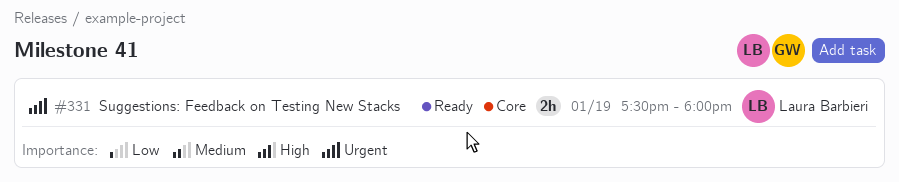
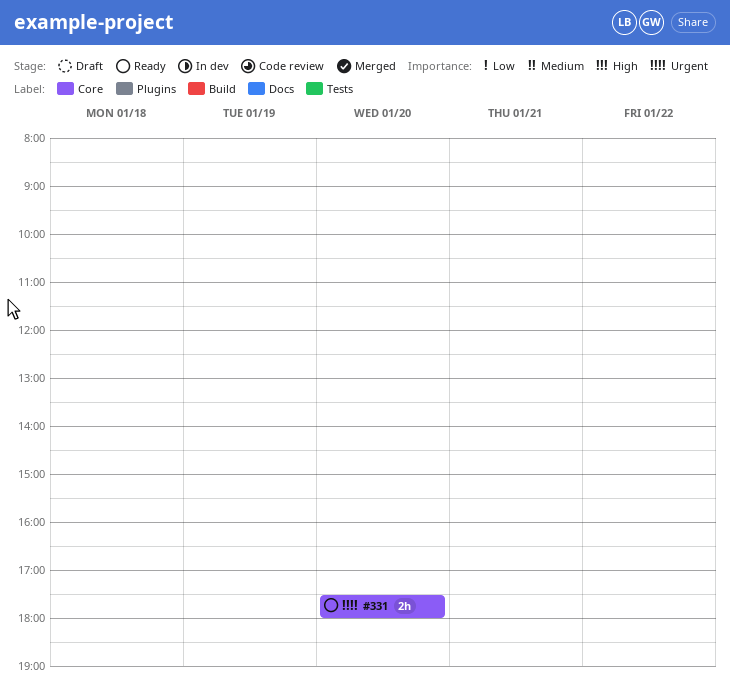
#331, day: Jan 19 -> Jan 20

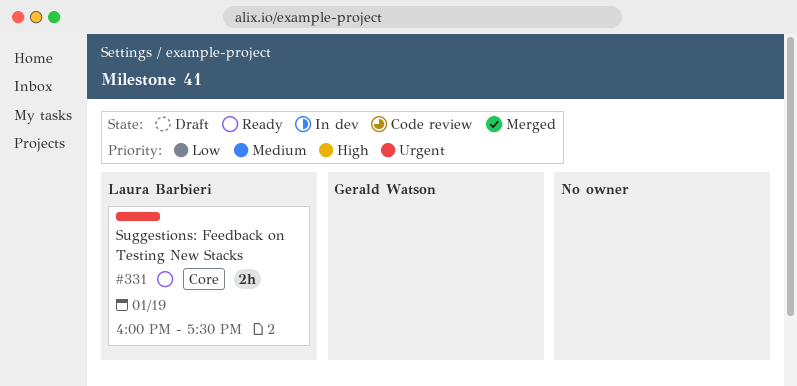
#331, day: Jan 20 -> Jan 19
#331, begins: 17:30 -> 16:00
#331, ends: 18:00 -> 17:30

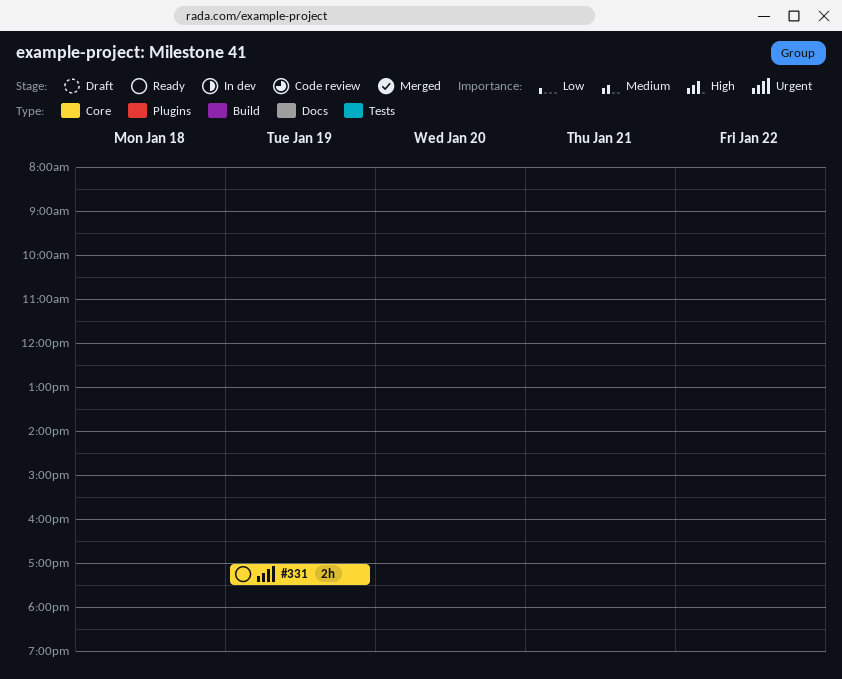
#331, begins: 16:00 -> 17:00

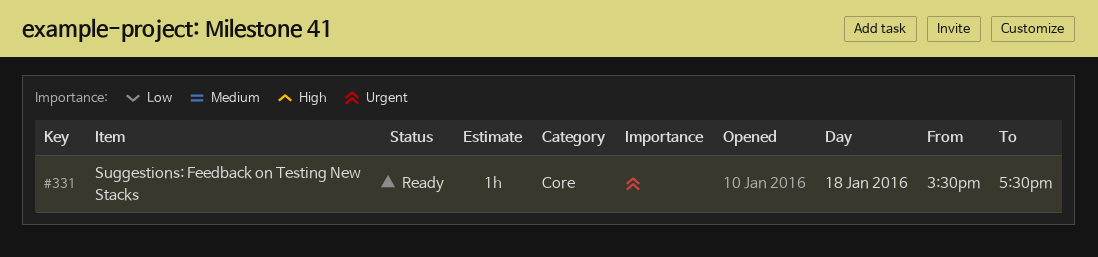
#331, estimate: 2h -> 1h
#331, day: Jan 19 -> Jan 18
#331, begins: 17:00 -> 15:30

